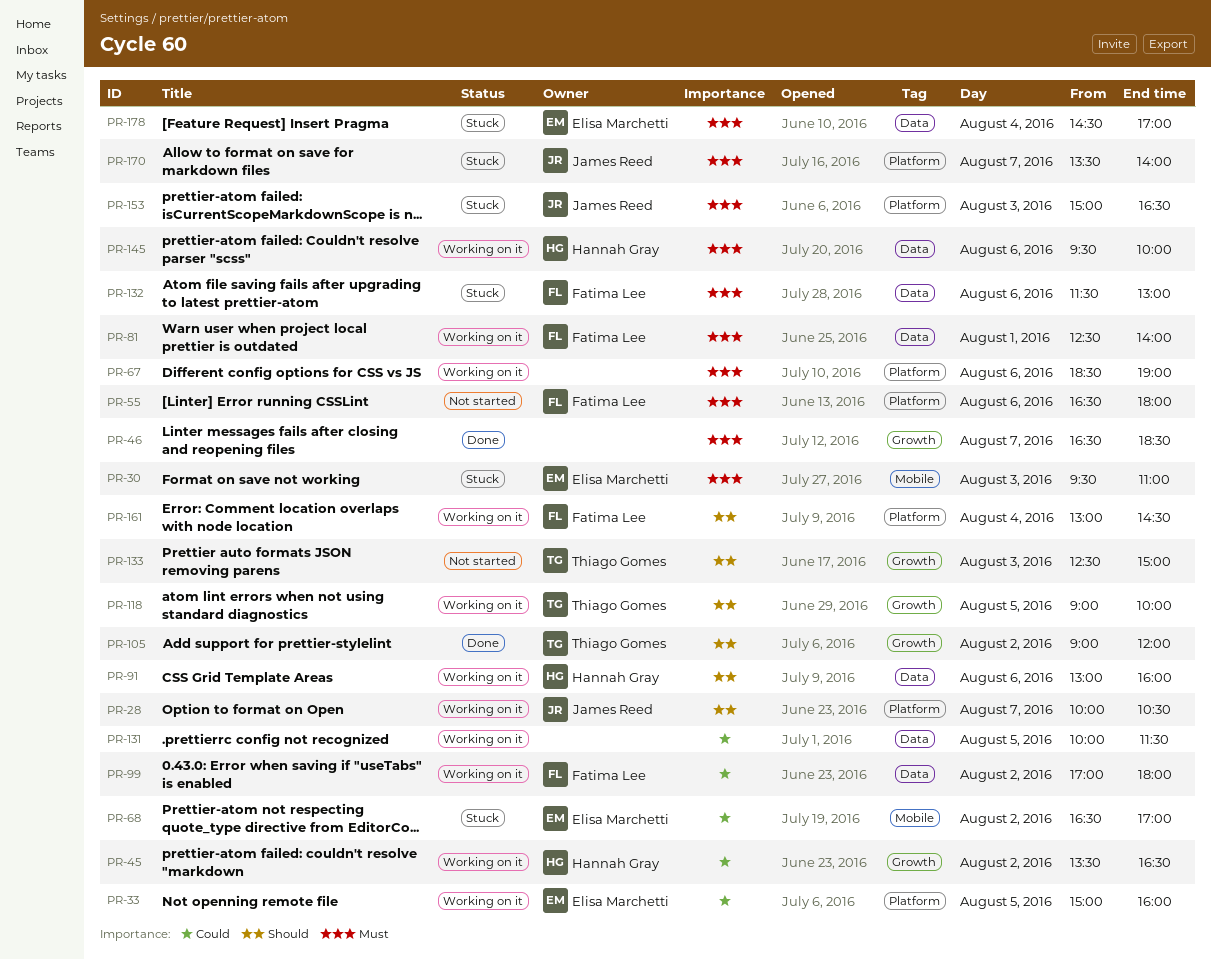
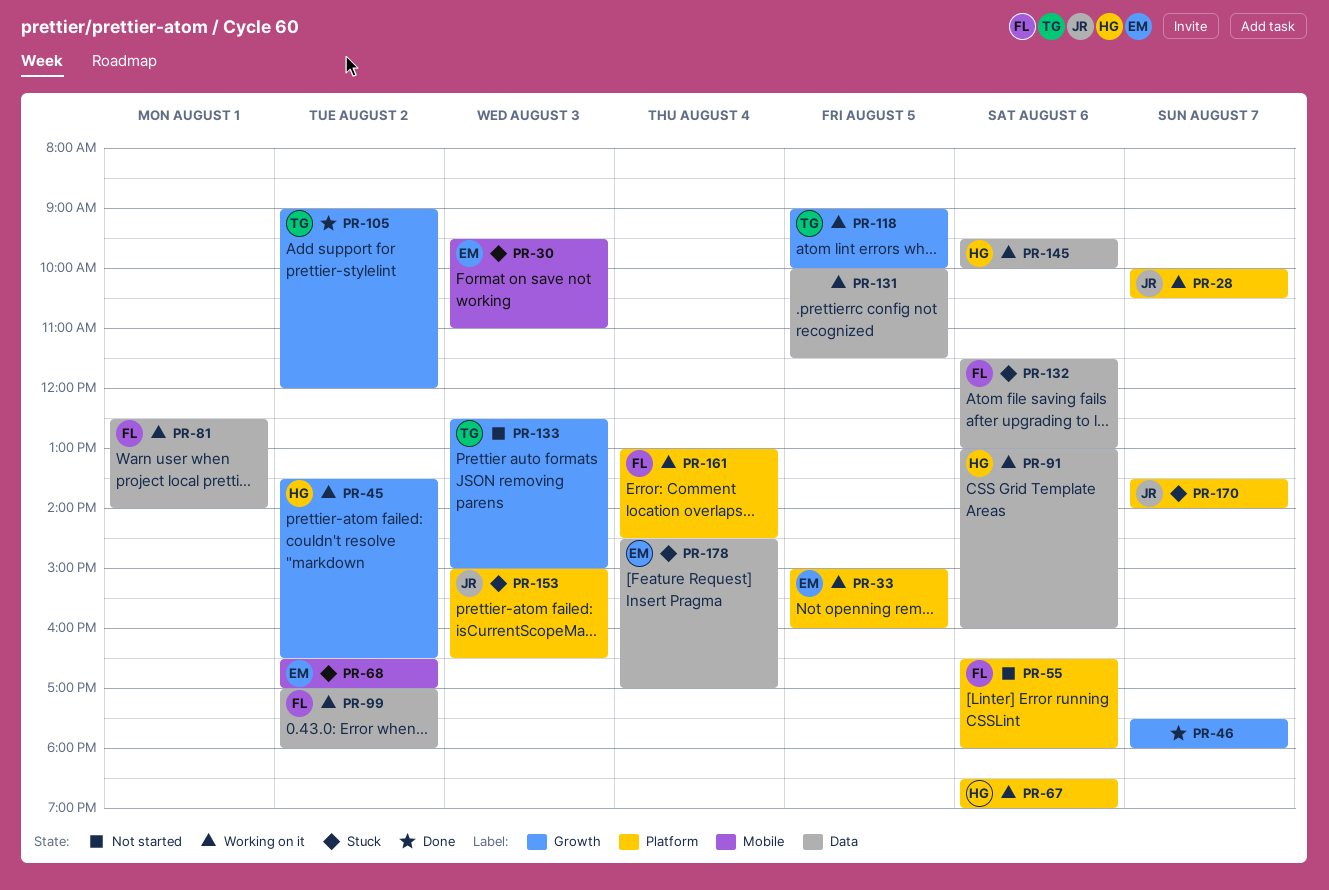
PR-46, begins: 16:30 -> 17:30
PR-46, ends: 18:30 -> 18:00
PR-67, owner: none -> Hannah Gray

